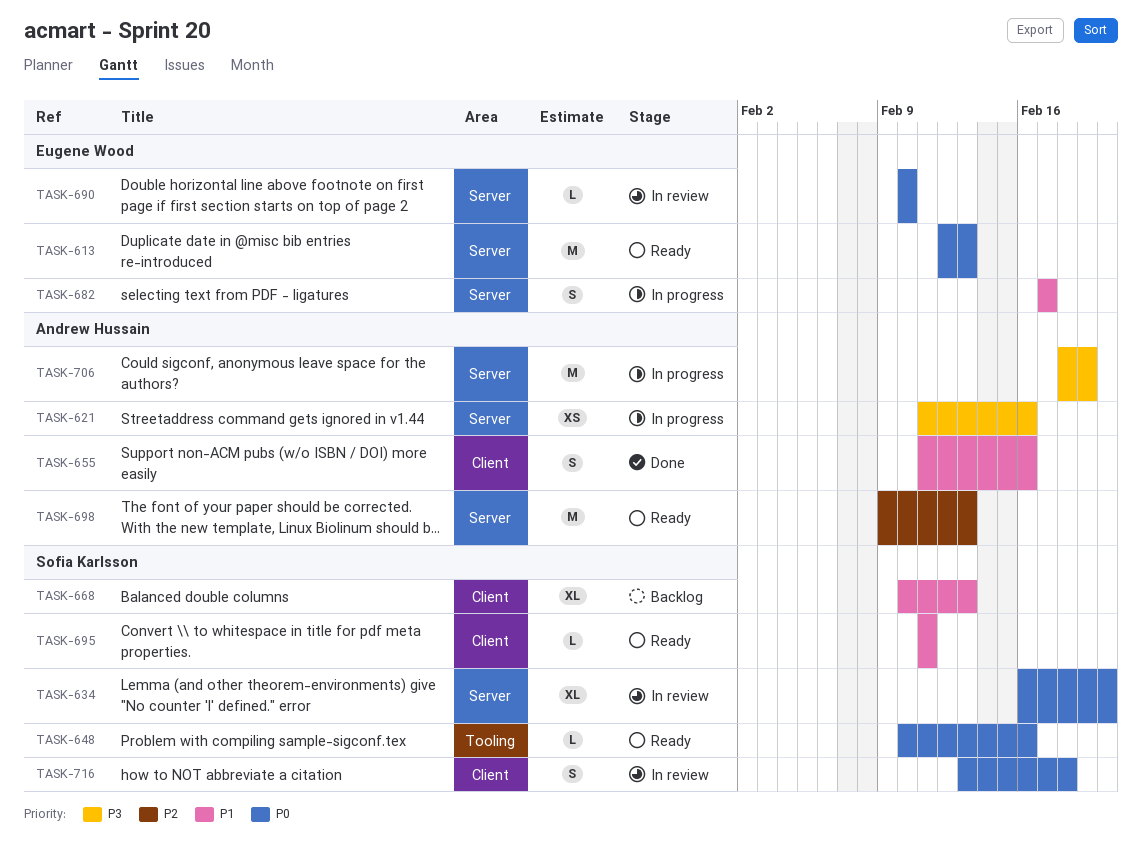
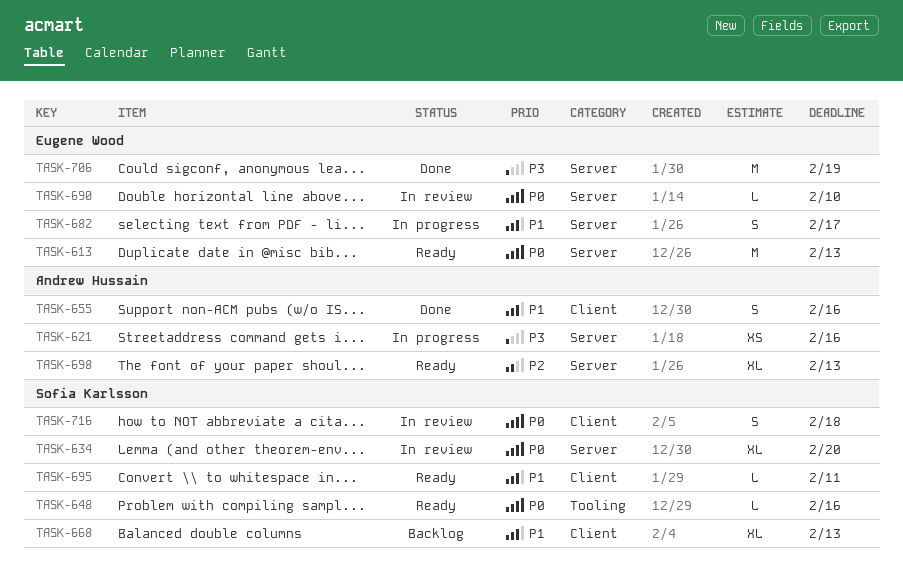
TASK-698, estimate: M -> XL
TASK-706, status: In progress -> Done
TASK-706, owner: Andrew Hussain -> Eugene Wood

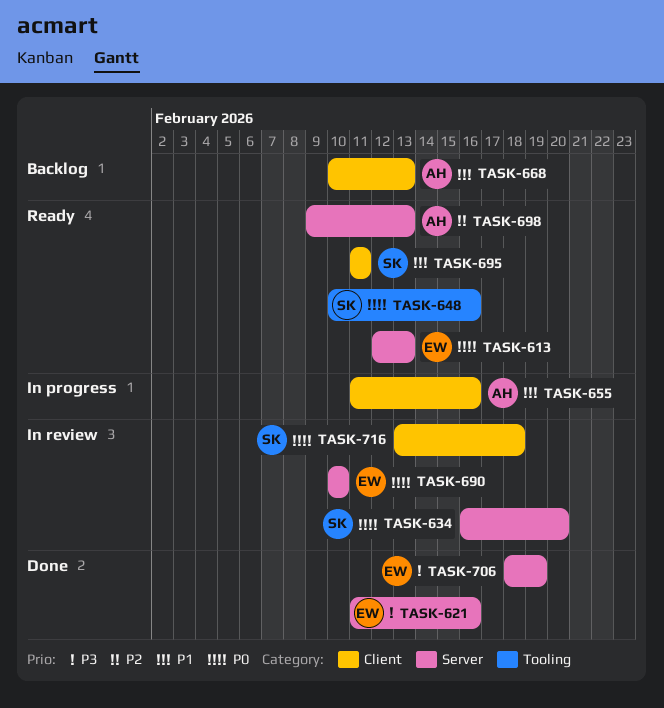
TASK-621, status: In progress -> Done
TASK-621, owner: Andrew Hussain -> Eugene Wood
TASK-655, status: Done -> In progress
TASK-668, owner: Sofia Karlsson -> Andrew Hussain
TASK-682: present -> none

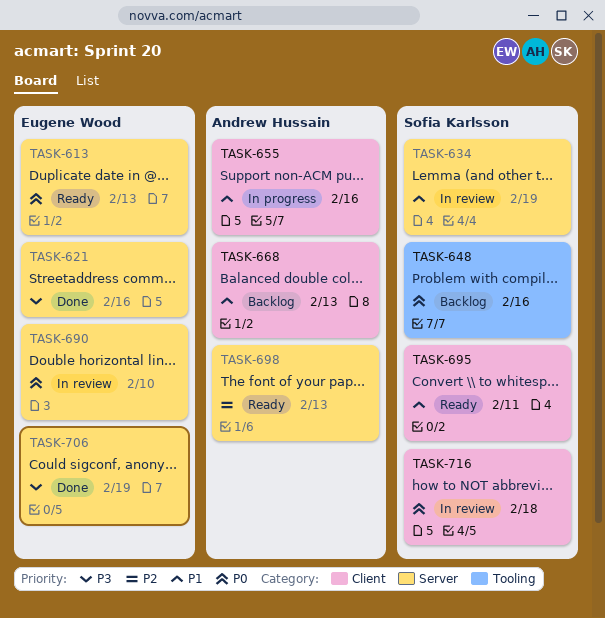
TASK-634, priority: P0 -> P1
TASK-634, due: Feb 20 -> Feb 19
TASK-648, status: Ready -> Backlog

